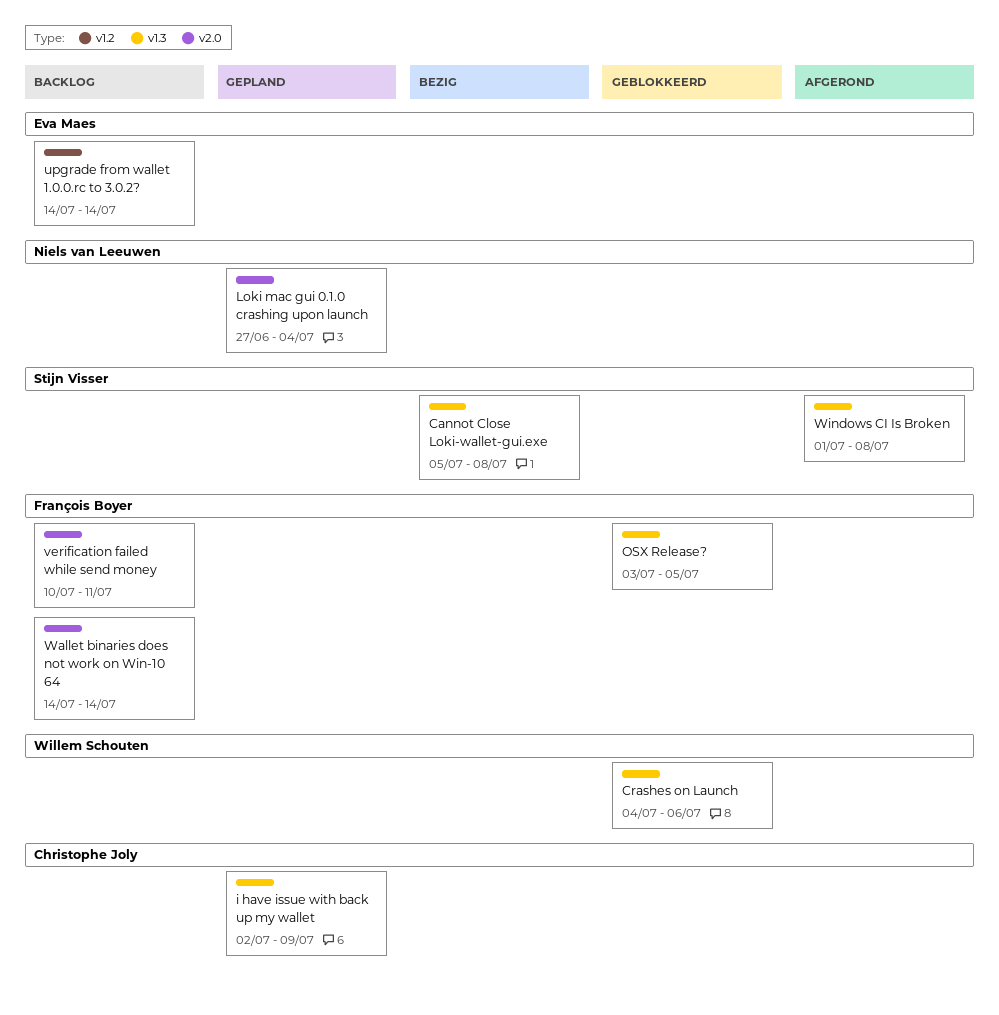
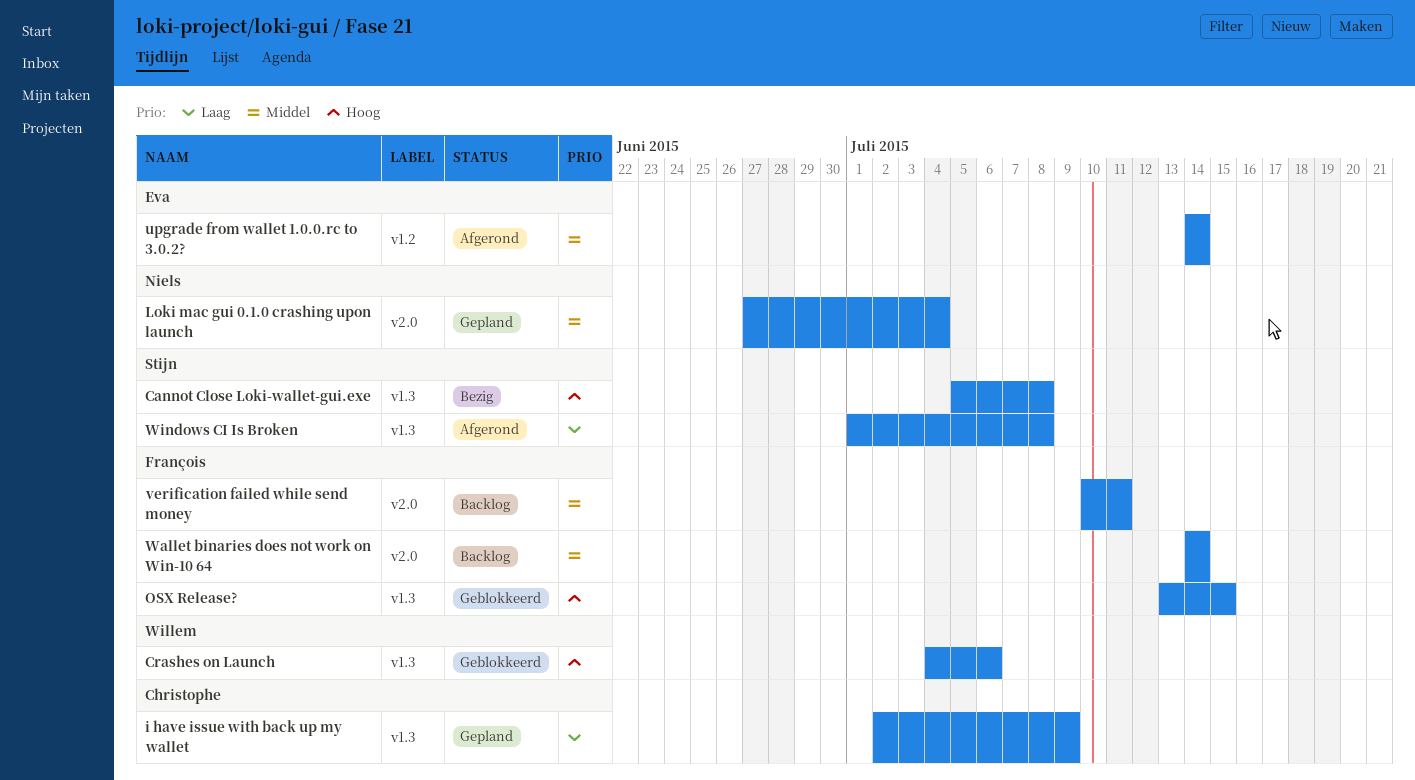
OSX Release?, start: Jul 3 -> Jul 13
OSX Release?, due: Jul 5 -> Jul 15
upgrade from wallet 1.0.0.rc to 3.0.2?, status: Backlog -> Afgerond

